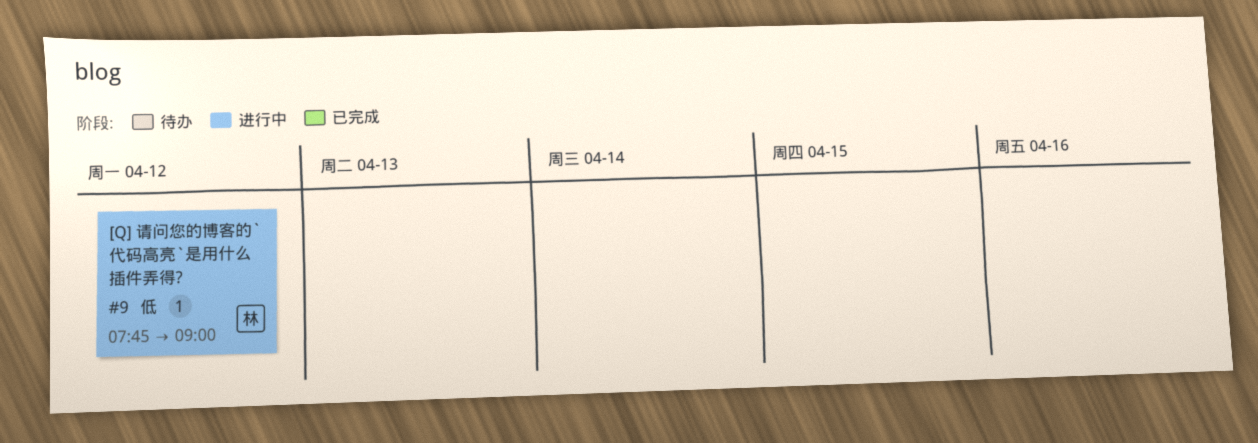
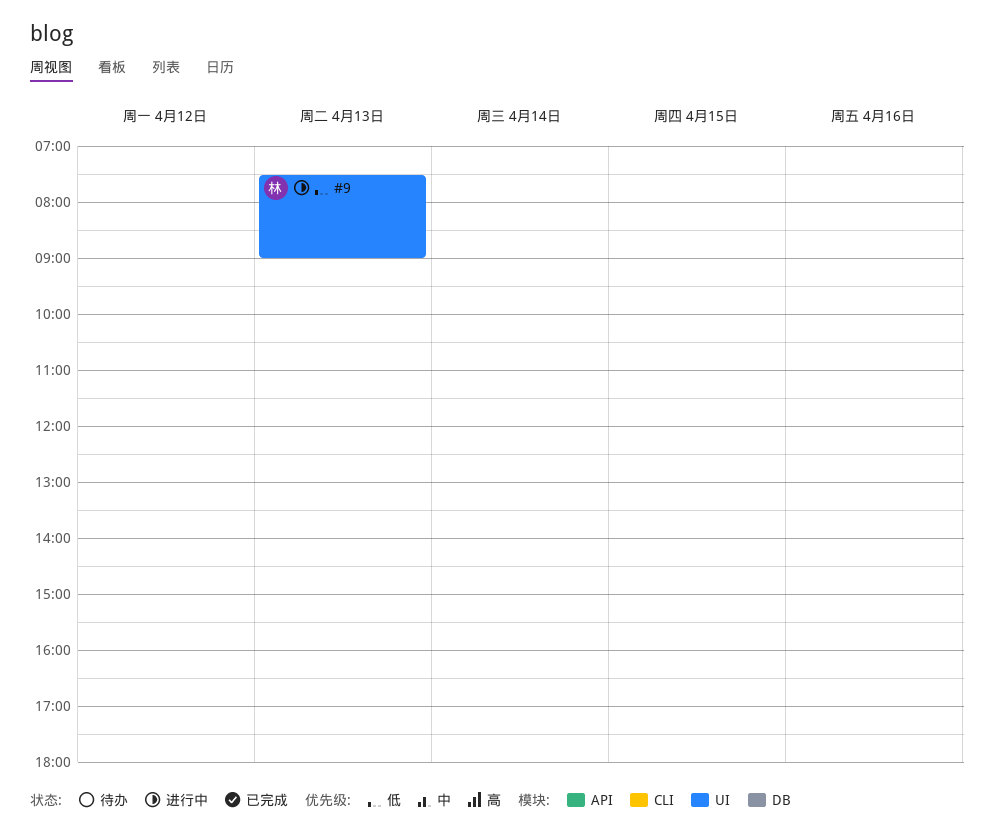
#9, day: Apr 12 -> Apr 13
#9, begins: 07:45 -> 07:30

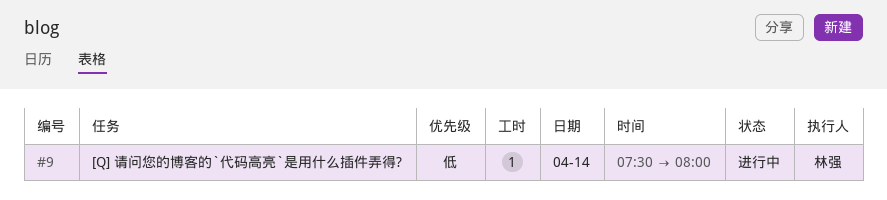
#9, day: Apr 13 -> Apr 14
#9, ends: 09:00 -> 08:00

